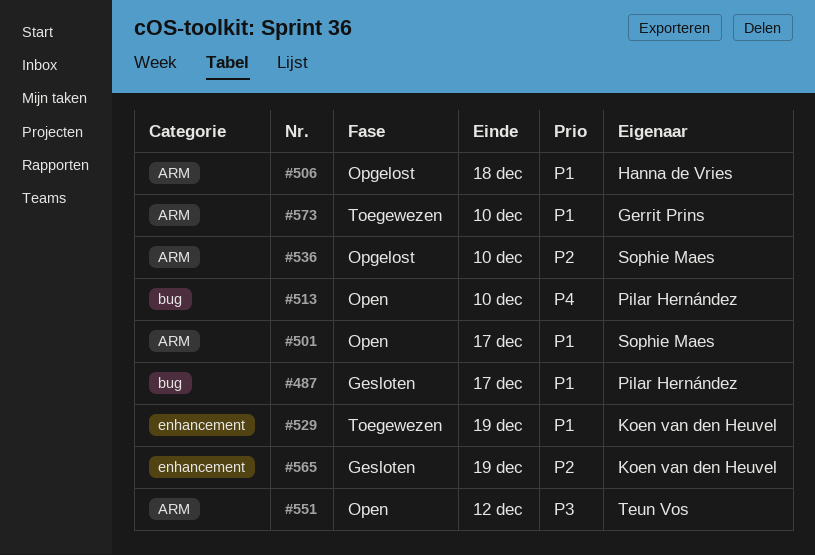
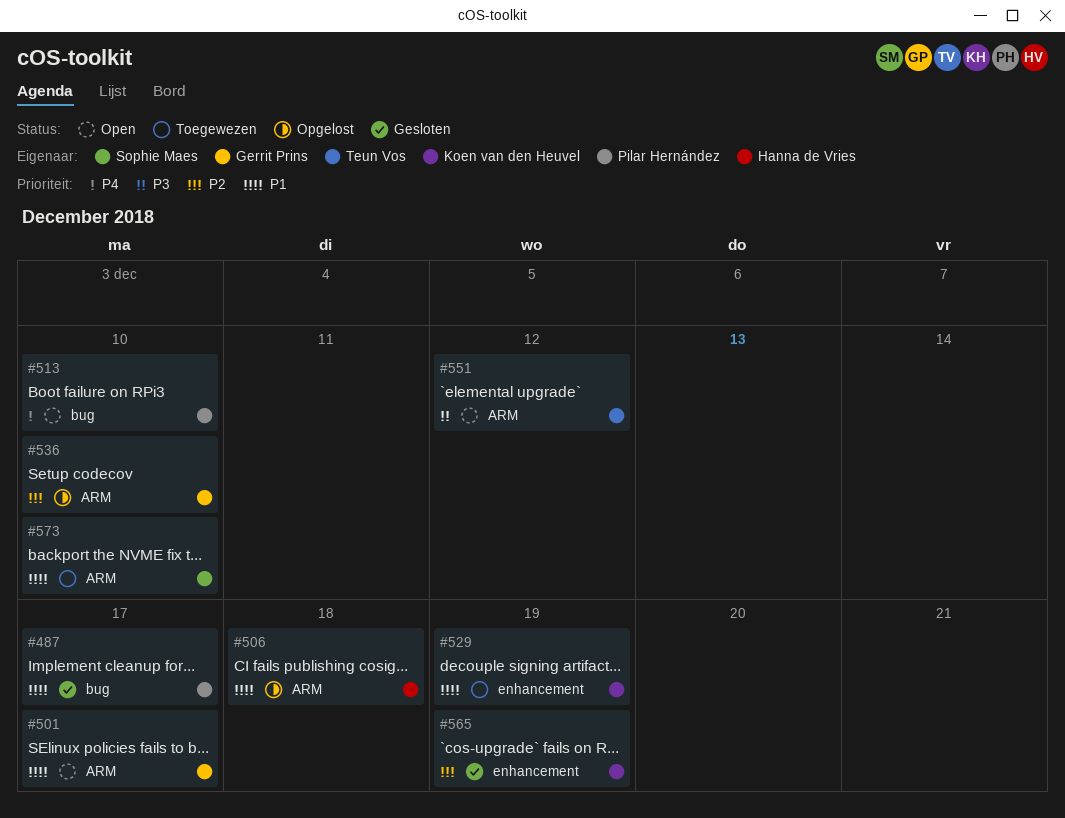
#501, owner: Sophie Maes -> Gerrit Prins
#536, owner: Sophie Maes -> Gerrit Prins
#573, owner: Gerrit Prins -> Sophie Maes

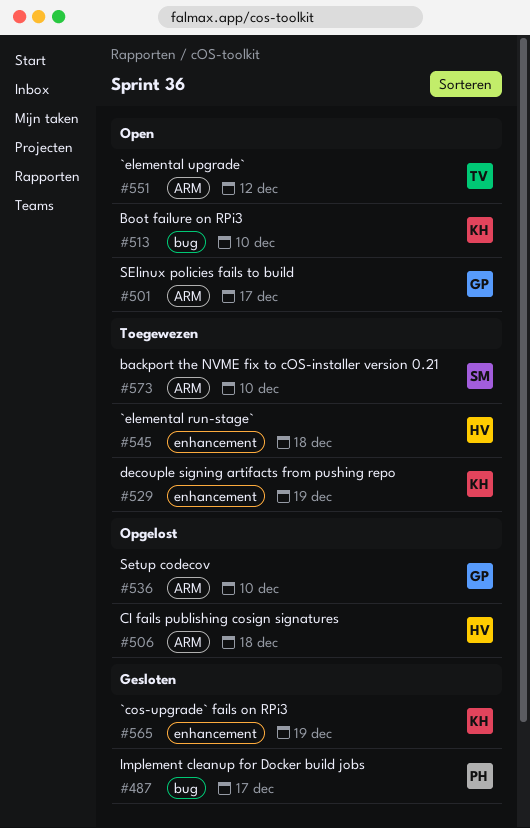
#513, owner: Pilar Hernández -> Koen van den Heuvel
#545: none -> present

